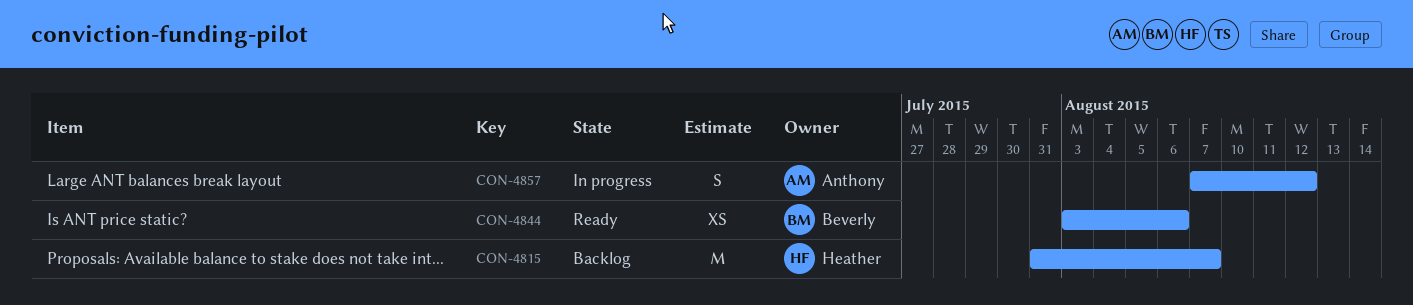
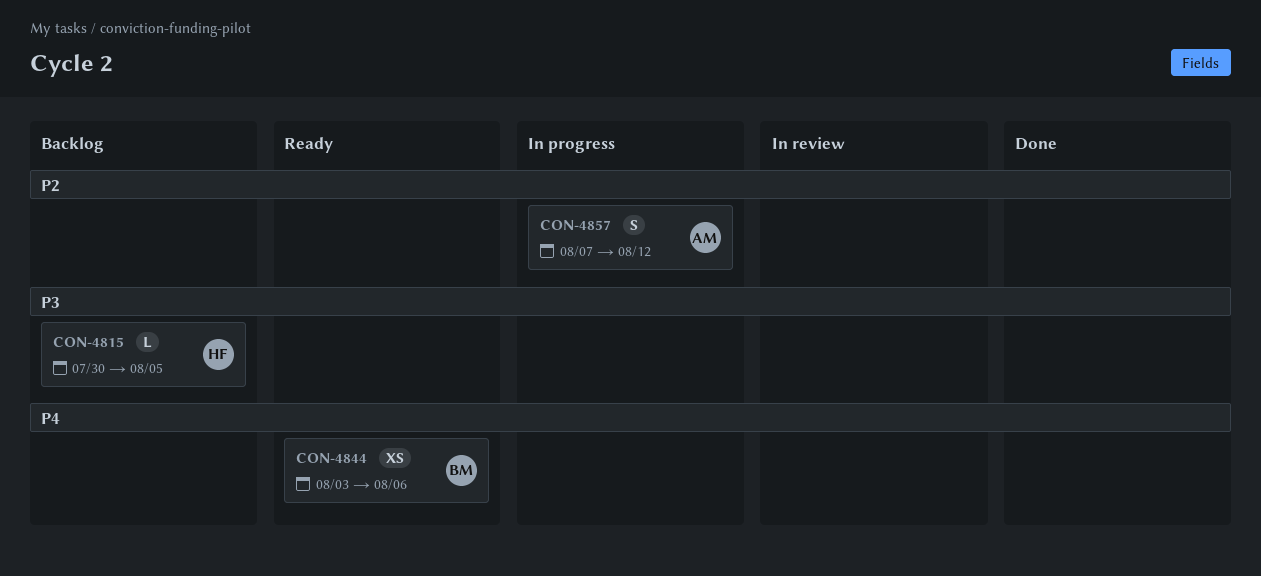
CON-4815, estimate: M -> L
CON-4815, start: Jul 31 -> Jul 30
CON-4815, due: Aug 7 -> Aug 5

